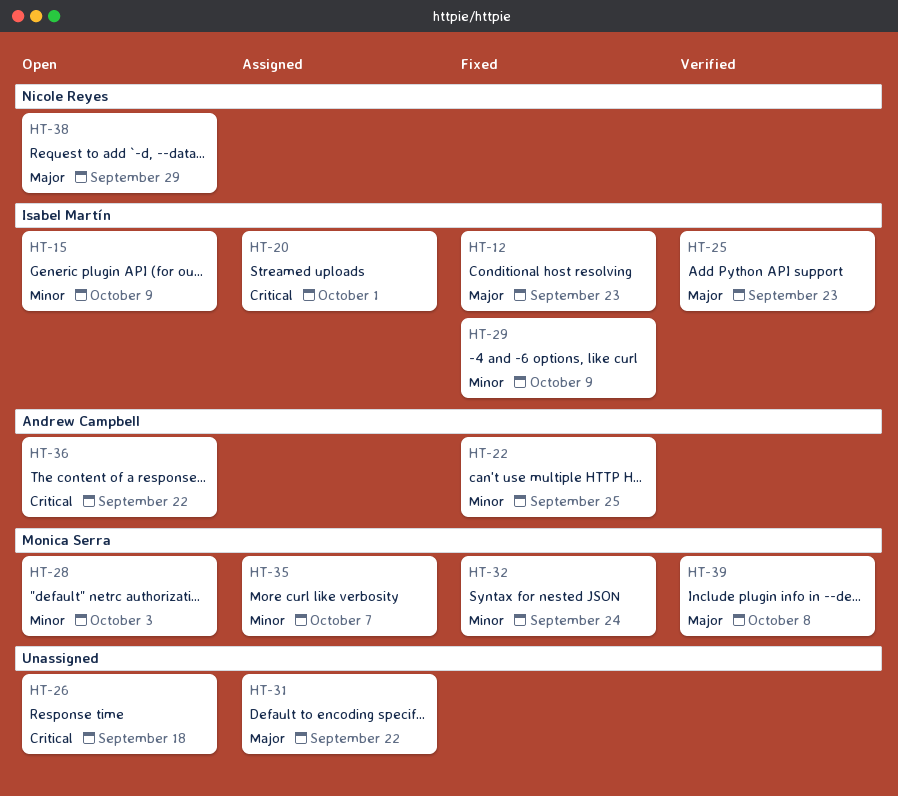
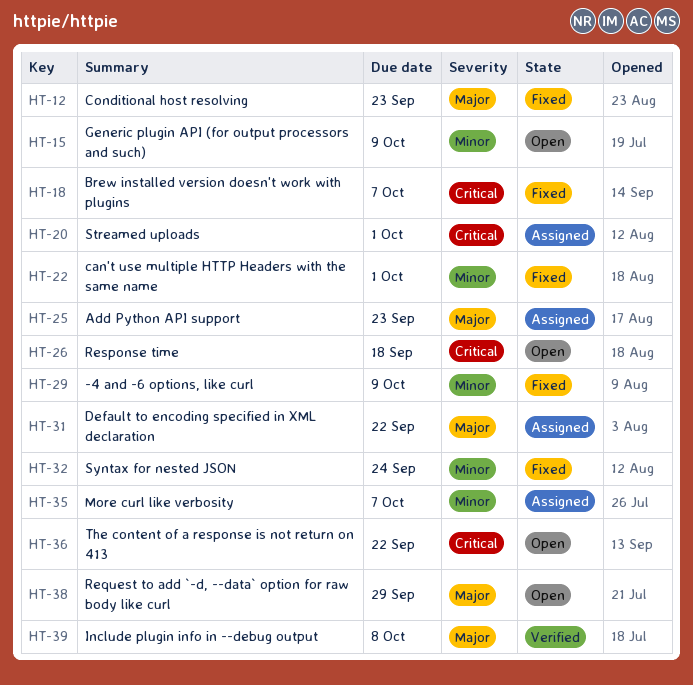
HT-18: none -> present
HT-22, due: Sep 25 -> Oct 1
HT-25, status: Verified -> Assigned
HT-28: present -> none

